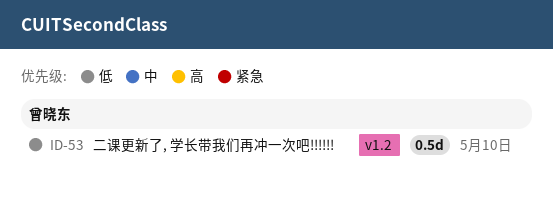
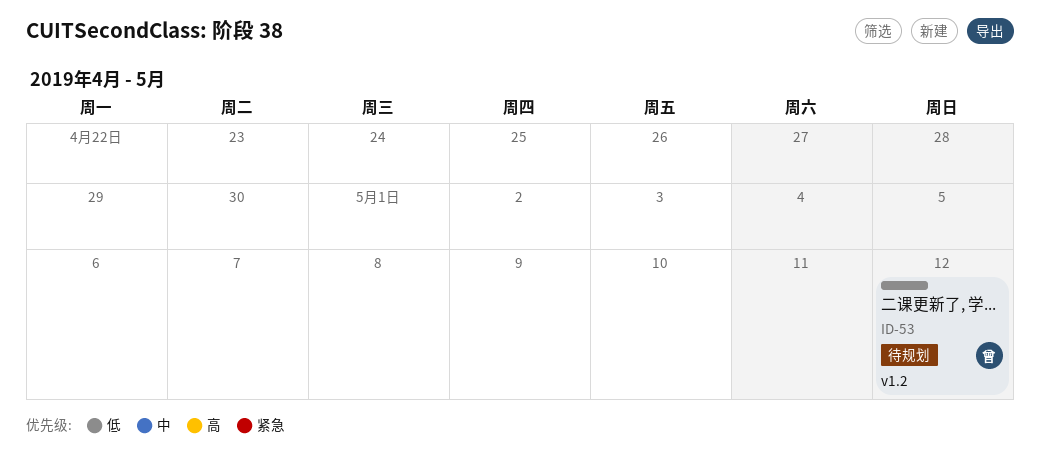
ID-53, due: May 10 -> May 12

